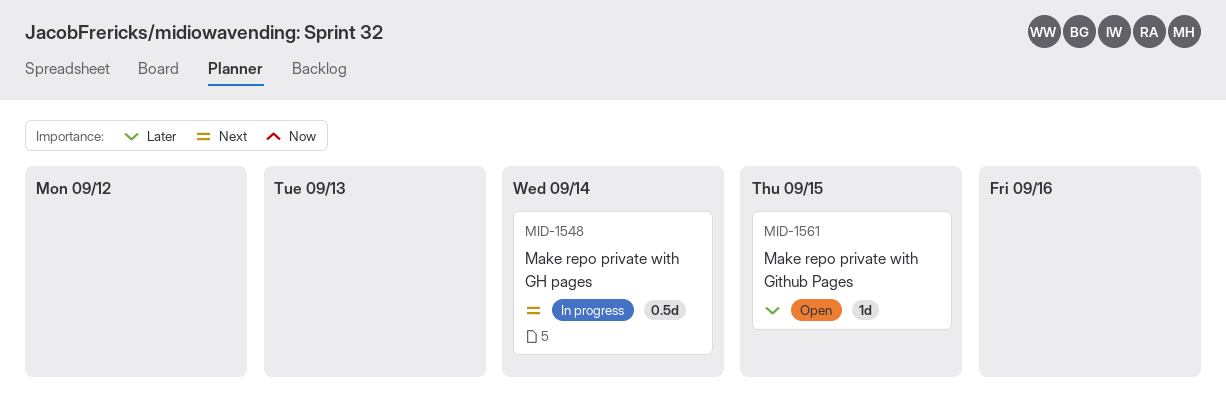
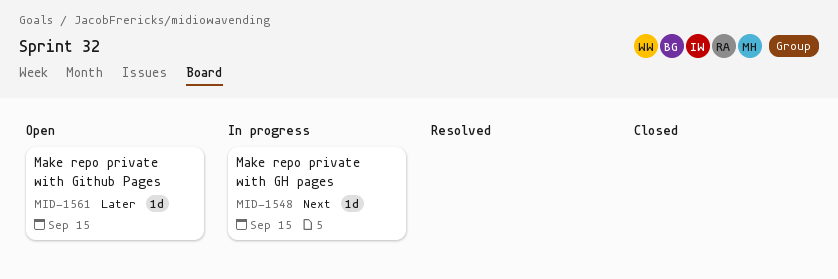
MID-1548, estimate: 0.5d -> 1d
MID-1548, due: Sep 14 -> Sep 15

